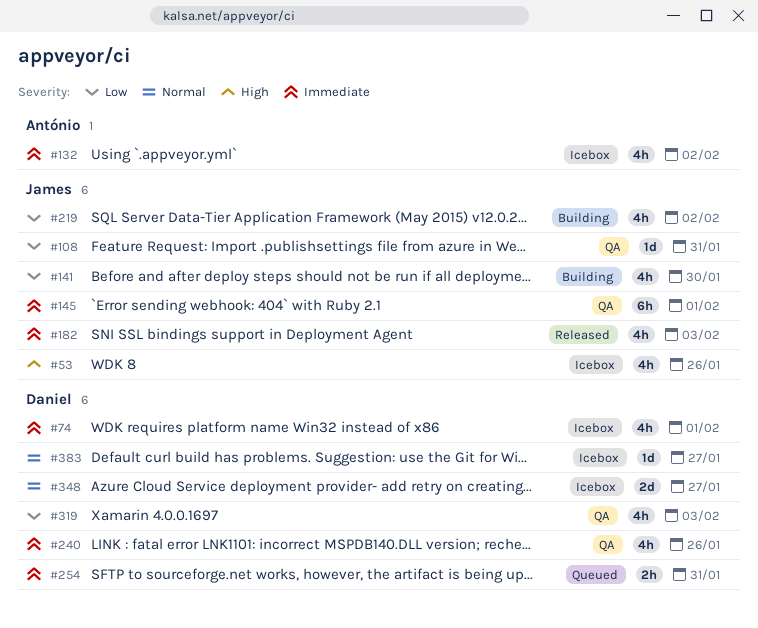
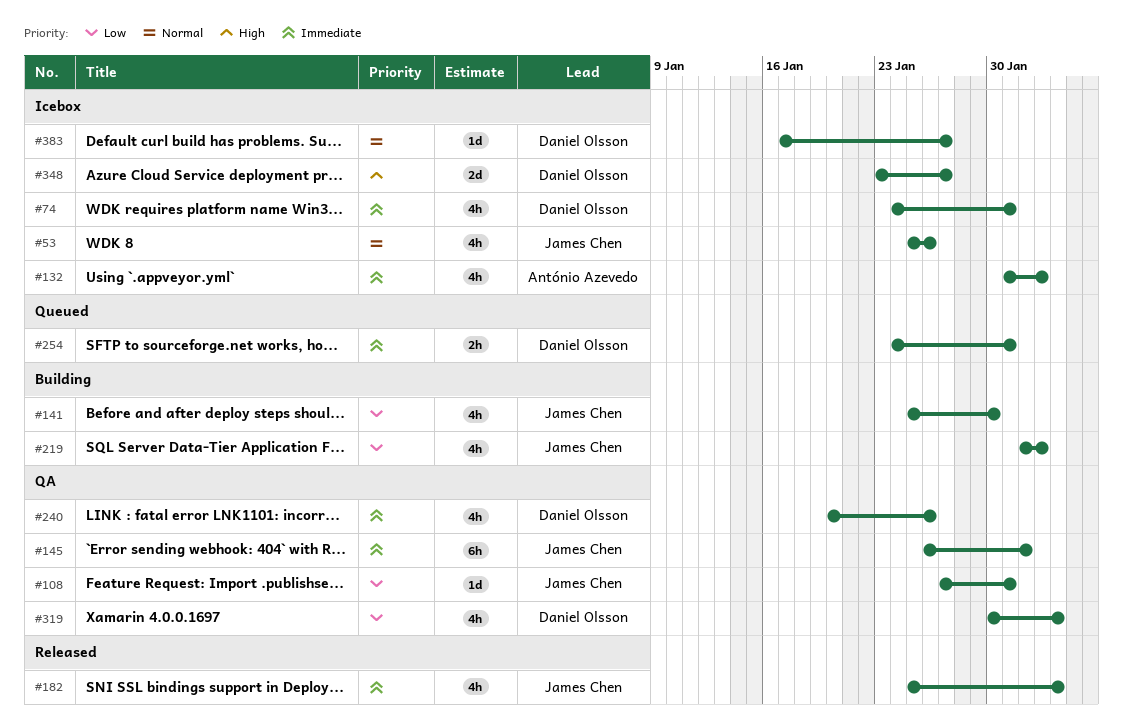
#53, priority: High -> Normal
#74, due: Feb 1 -> Jan 31
#348, priority: Normal -> High

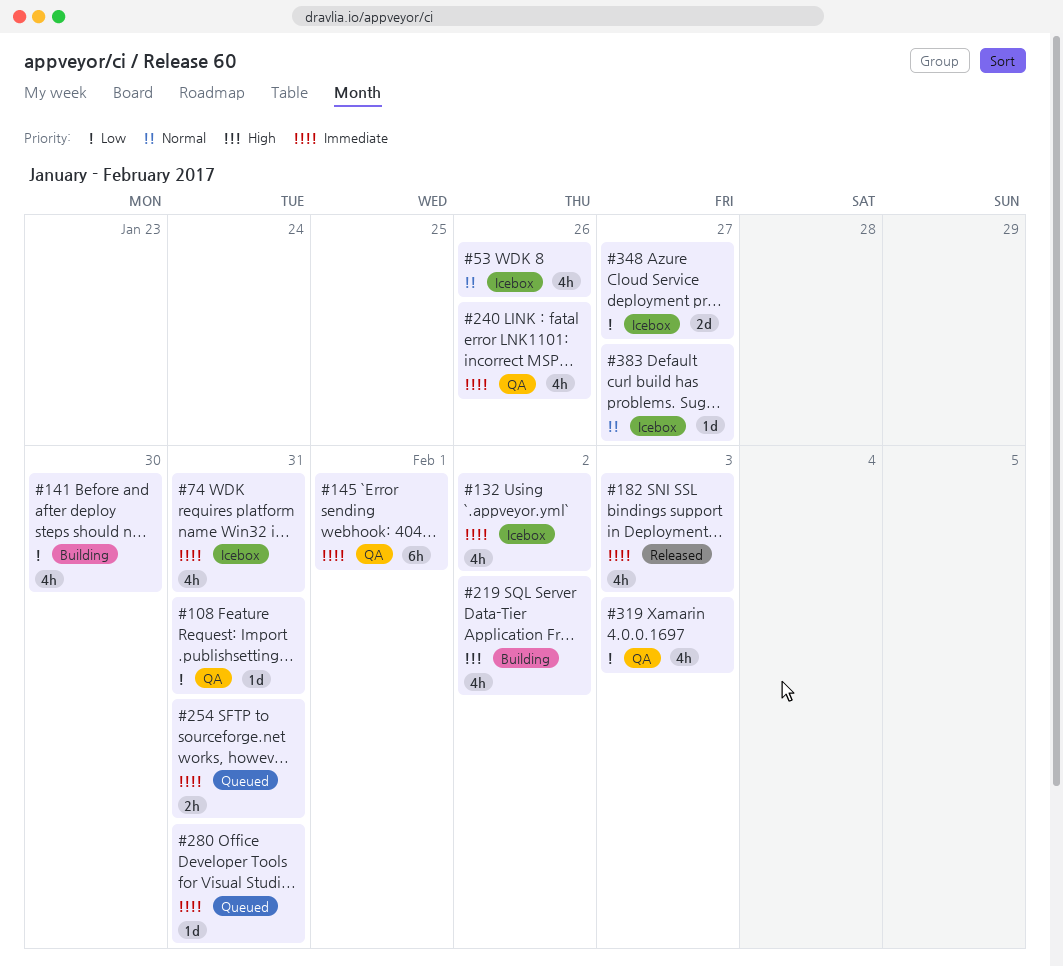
#219, priority: Low -> High
#280: none -> present
#348, priority: High -> Low

